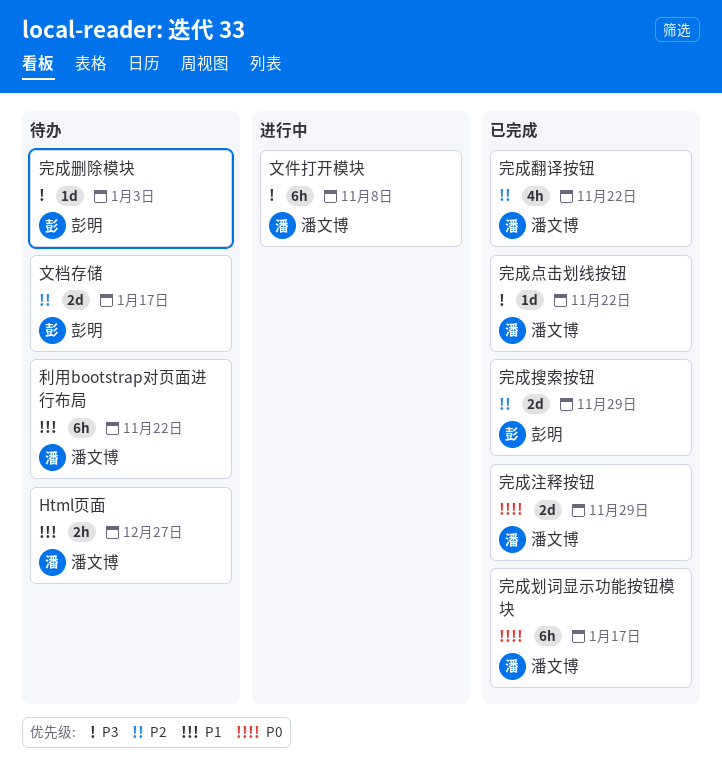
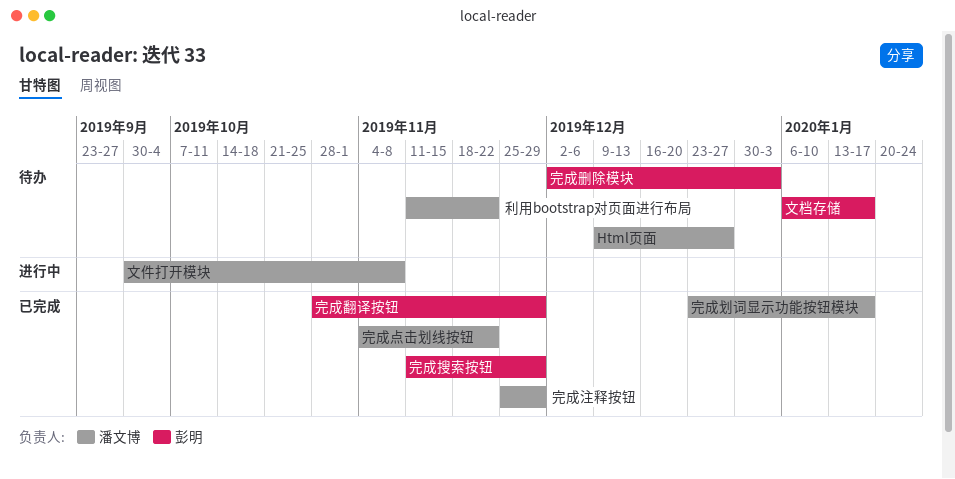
完成翻译按钮, owner: 潘文博 -> 彭明
完成翻译按钮, due: Nov 22 -> Nov 29

